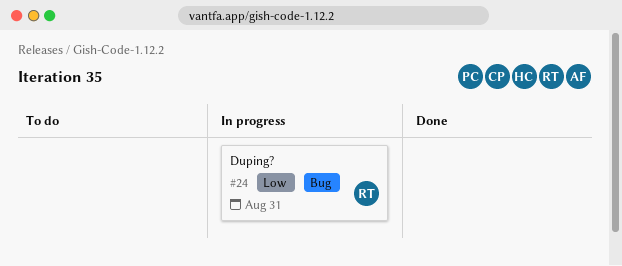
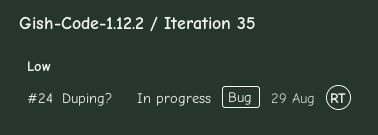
#24, due: Aug 31 -> Aug 29

